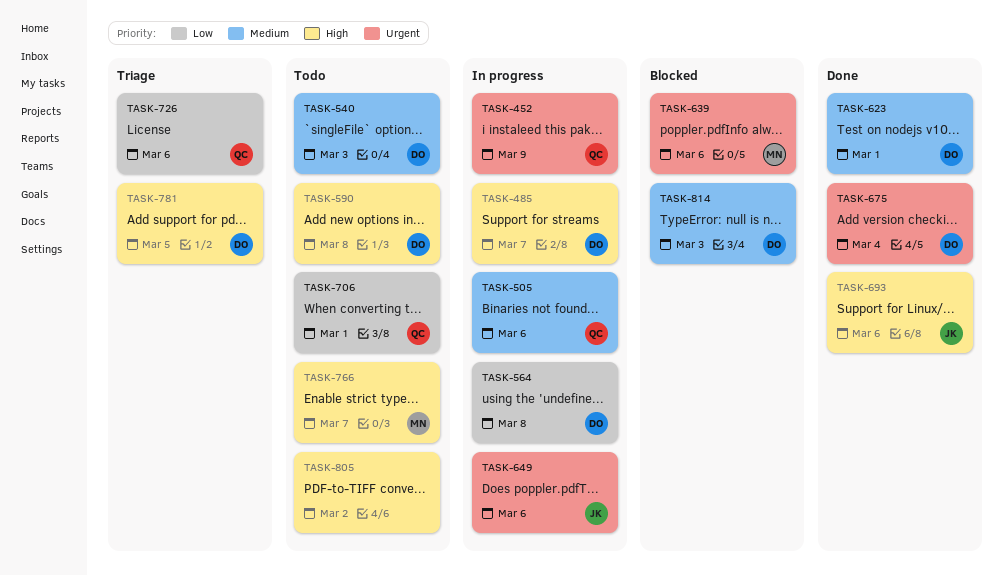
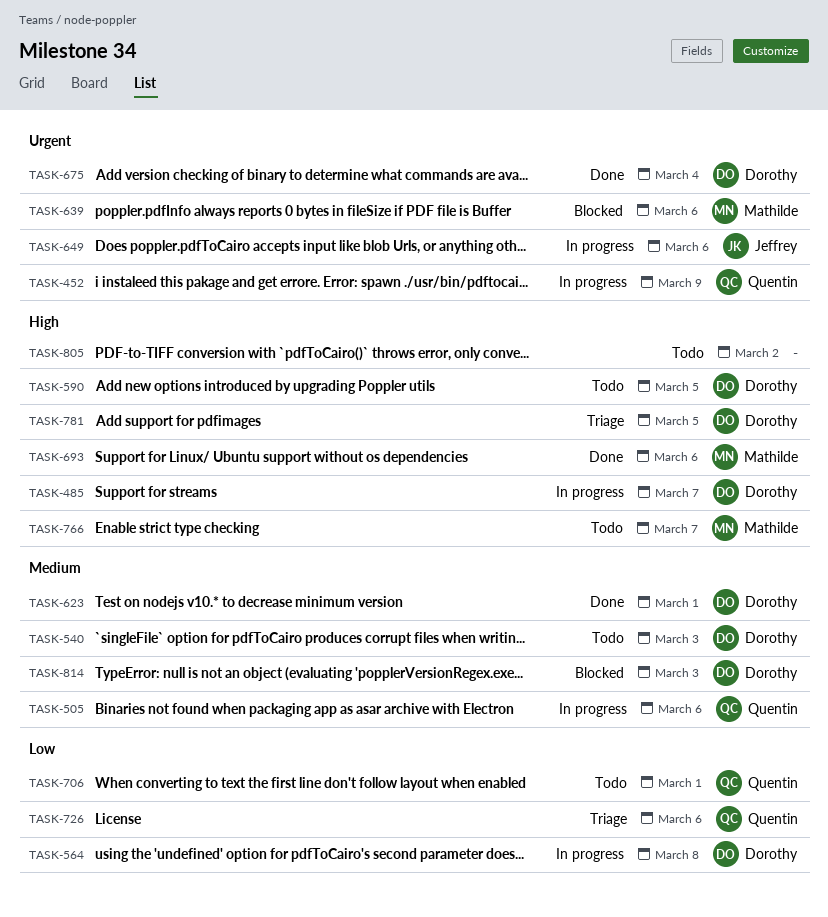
TASK-590, due: Mar 8 -> Mar 5
TASK-693, owner: Jeffrey -> Mathilde

